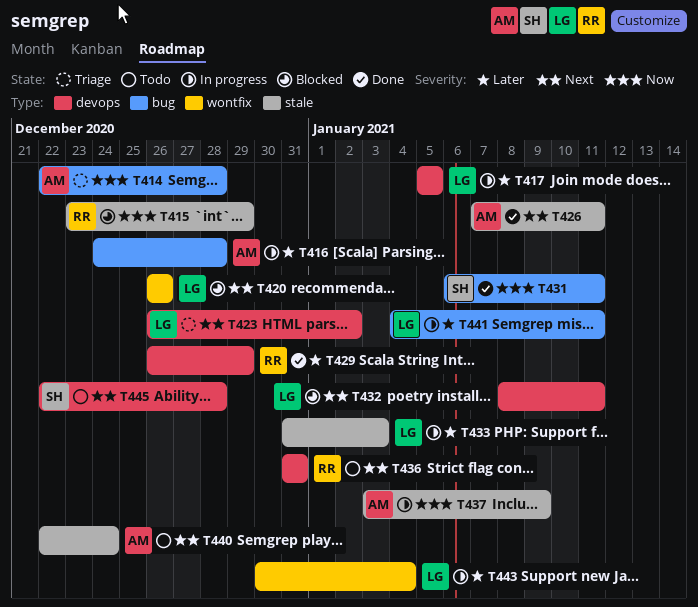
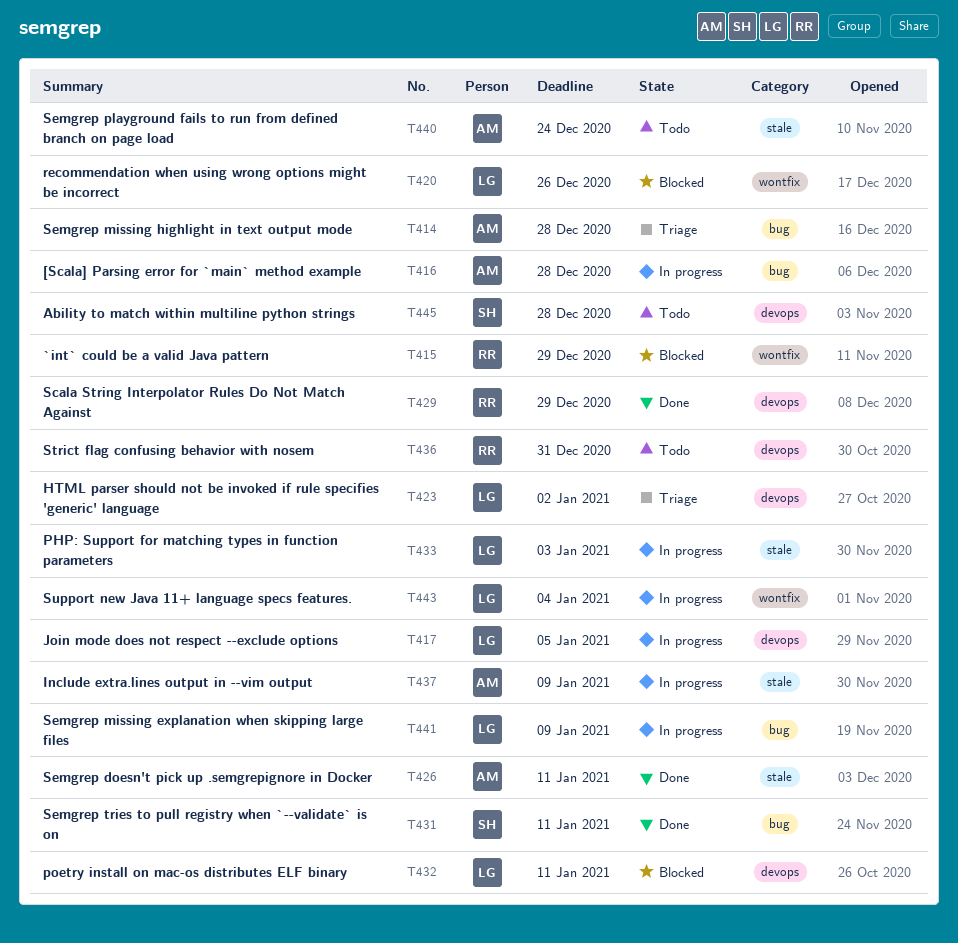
T415, label: stale -> wontfix
T441, due: Jan 11 -> Jan 9

